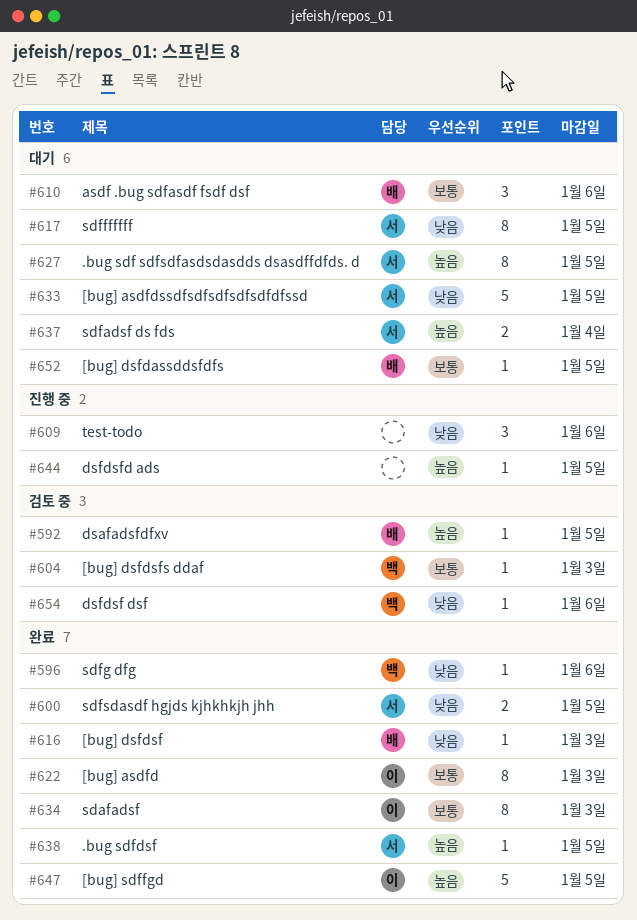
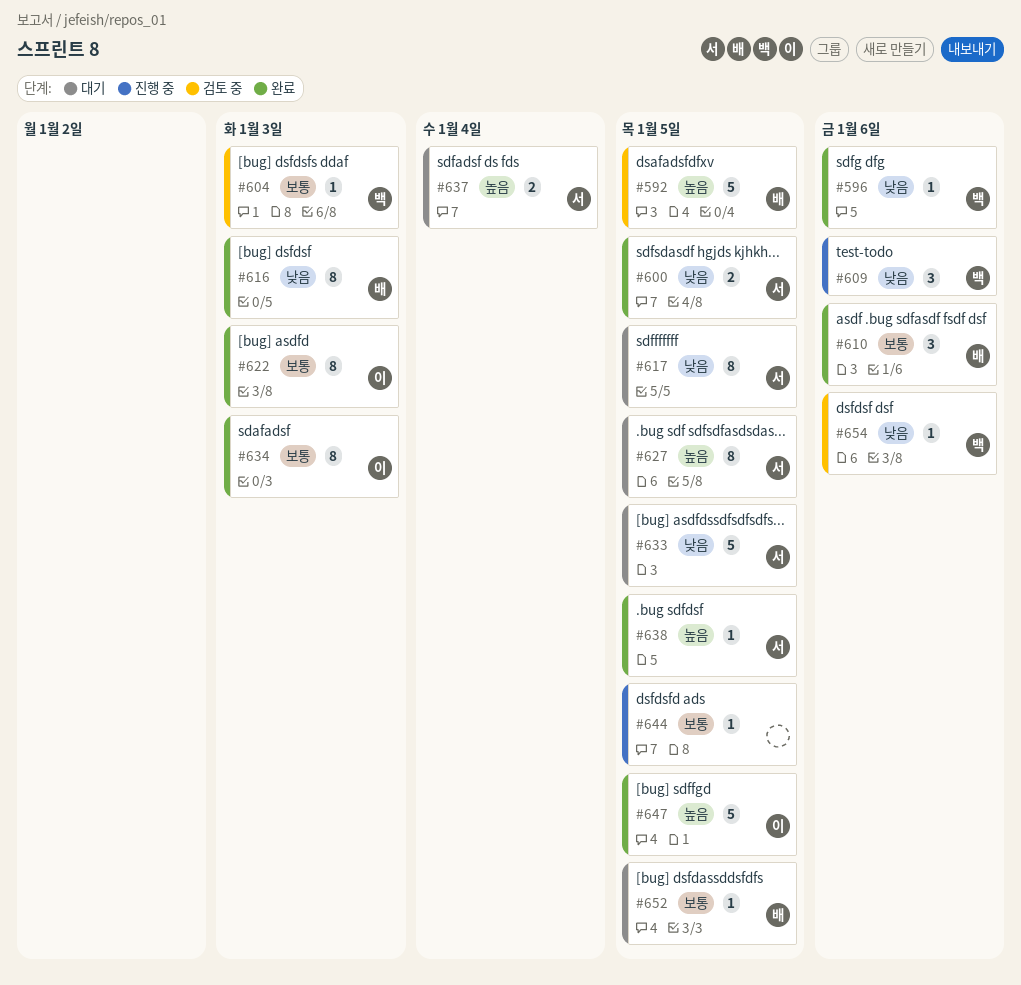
#592, estimate: 1 -> 5
#609, owner: none -> 백
#610, status: 대기 -> 완료
#616, estimate: 1 -> 8
#644, priority: 높음 -> 보통

